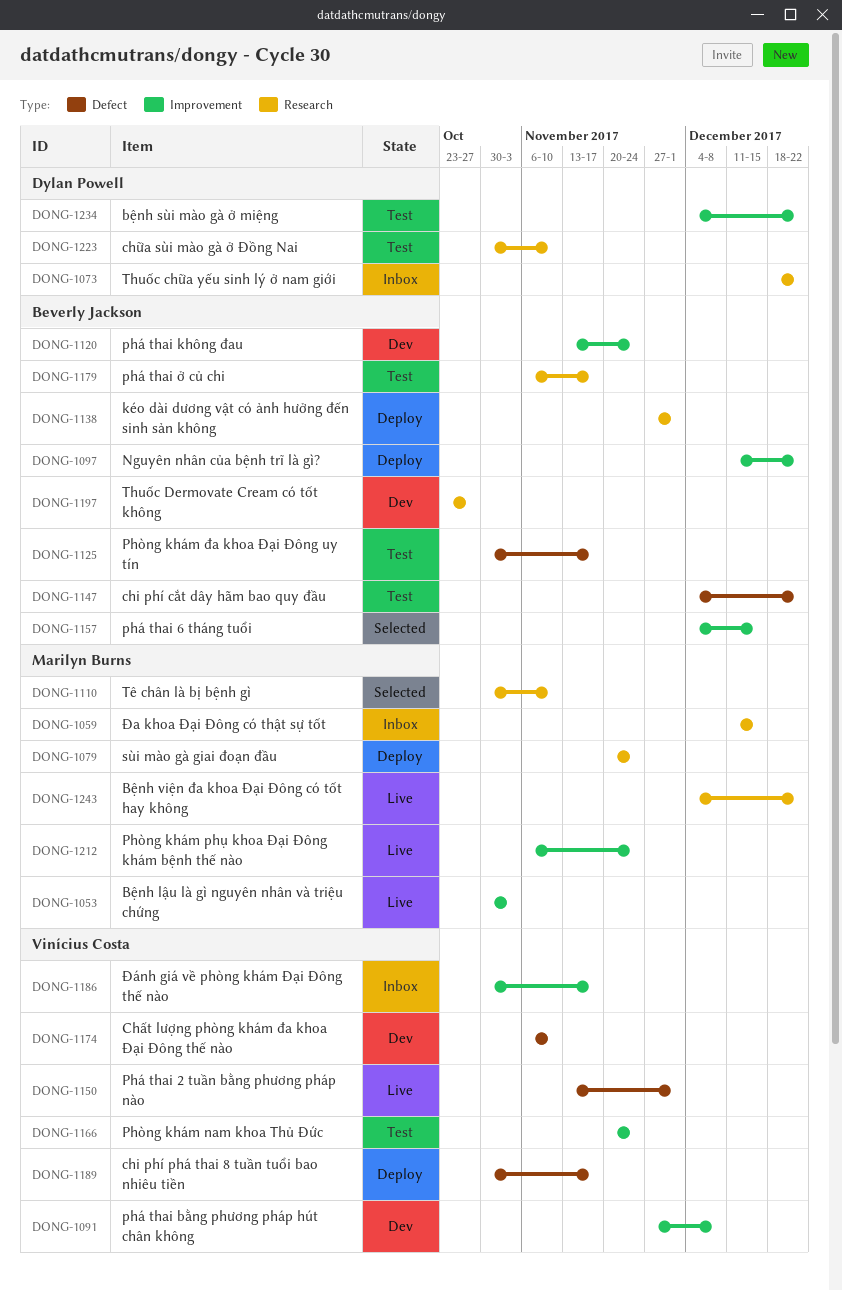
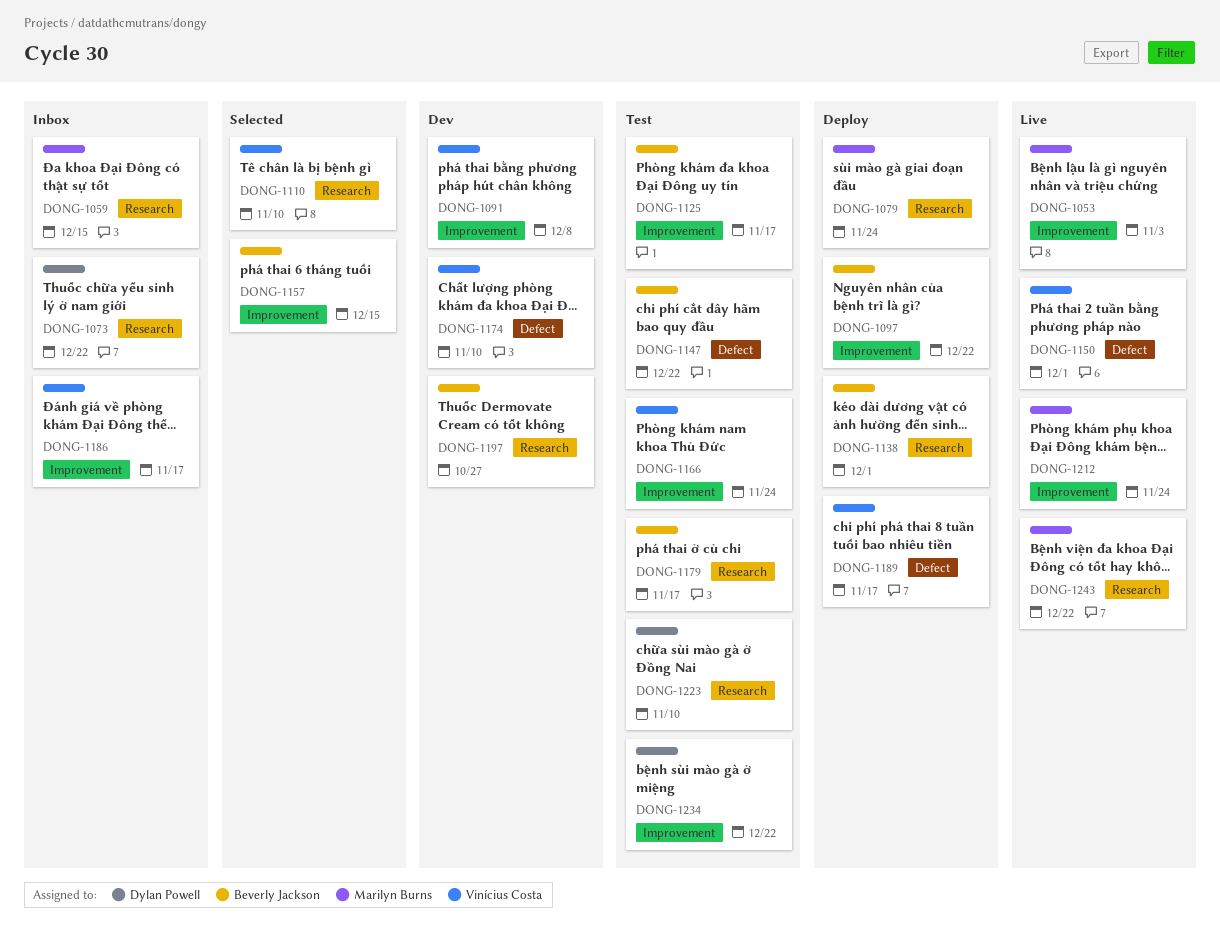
DONG-1110, owner: Marilyn Burns -> Vinícius Costa
DONG-1120: present -> none
DONG-1125, label: Defect -> Improvement

